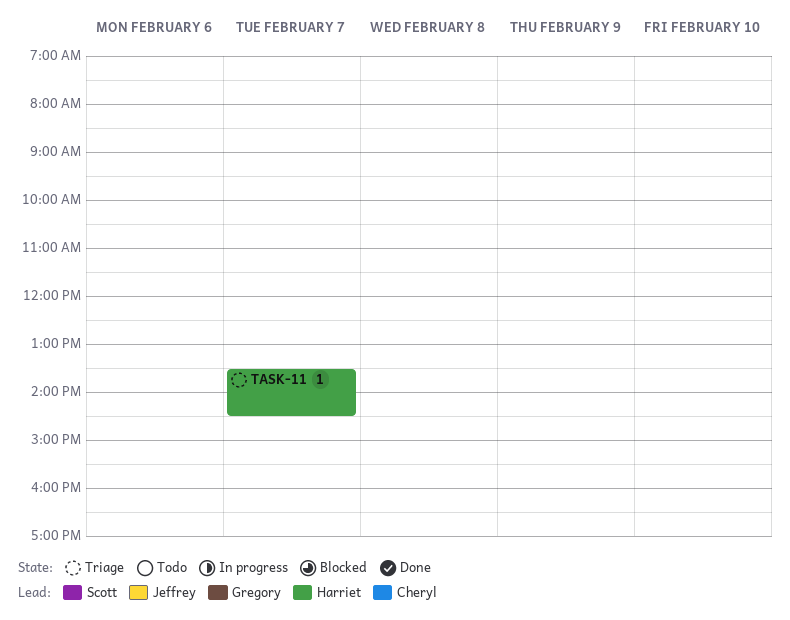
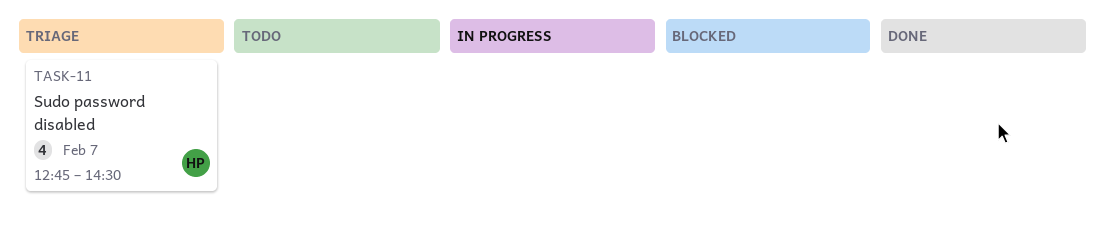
TASK-11, estimate: 1 -> 4
TASK-11, begins: 13:30 -> 12:45

